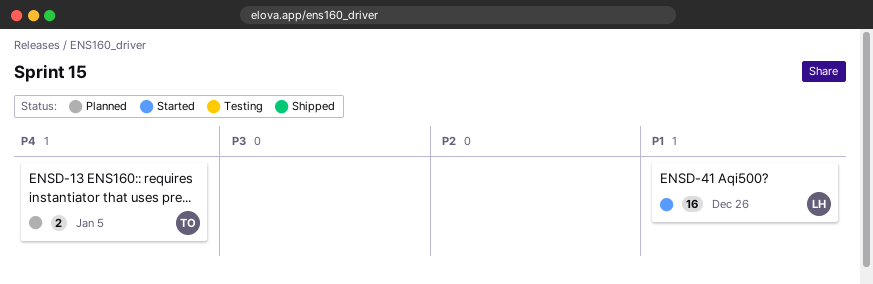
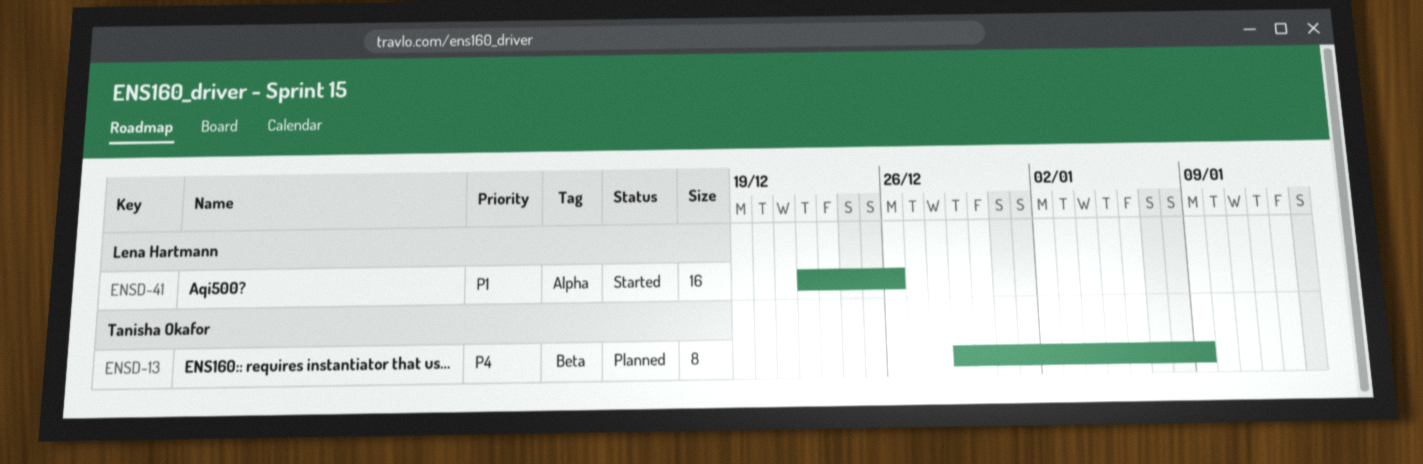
ENSD-13, estimate: 2 -> 8
ENSD-13, due: Jan 5 -> Jan 9

